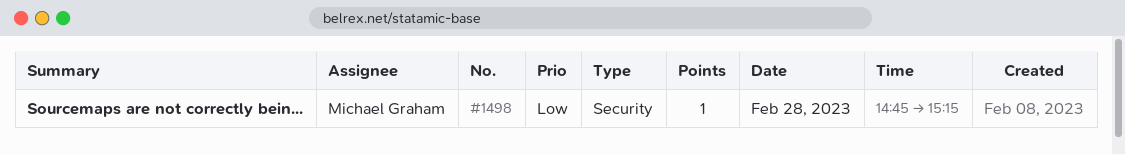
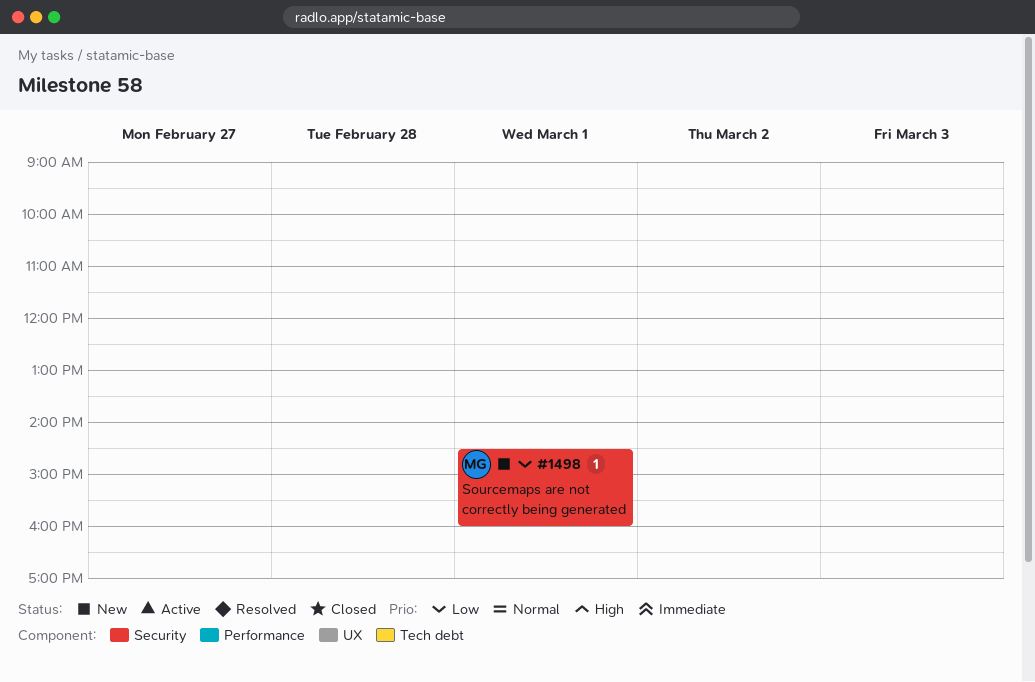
#1498, day: Feb 28 -> Mar 1
#1498, begins: 14:45 -> 14:30
#1498, ends: 15:15 -> 16:00

